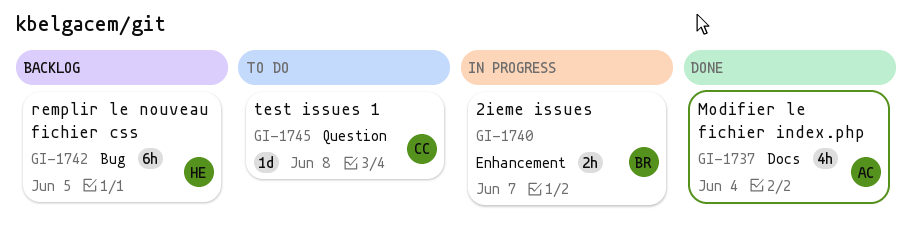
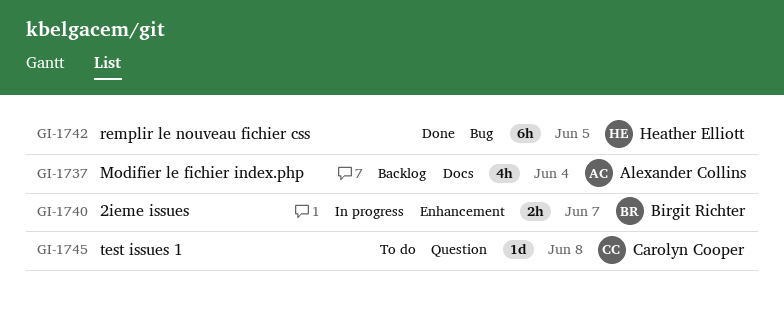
GI-1737, status: Done -> Backlog
GI-1742, status: Backlog -> Done

